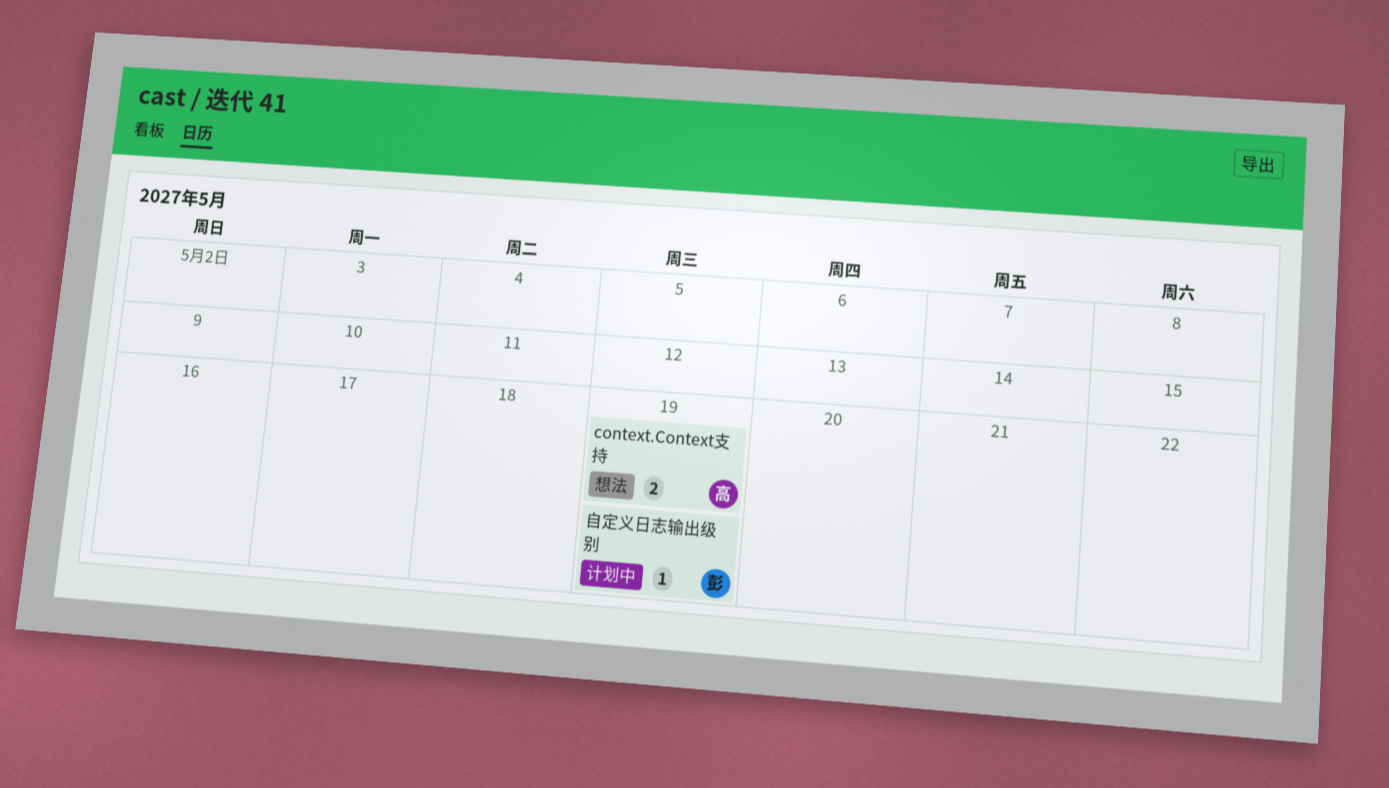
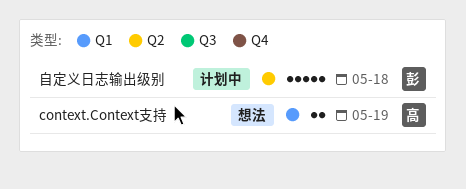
自定义日志输出级别, estimate: 1 -> 5
自定义日志输出级别, due: May 19 -> May 18

